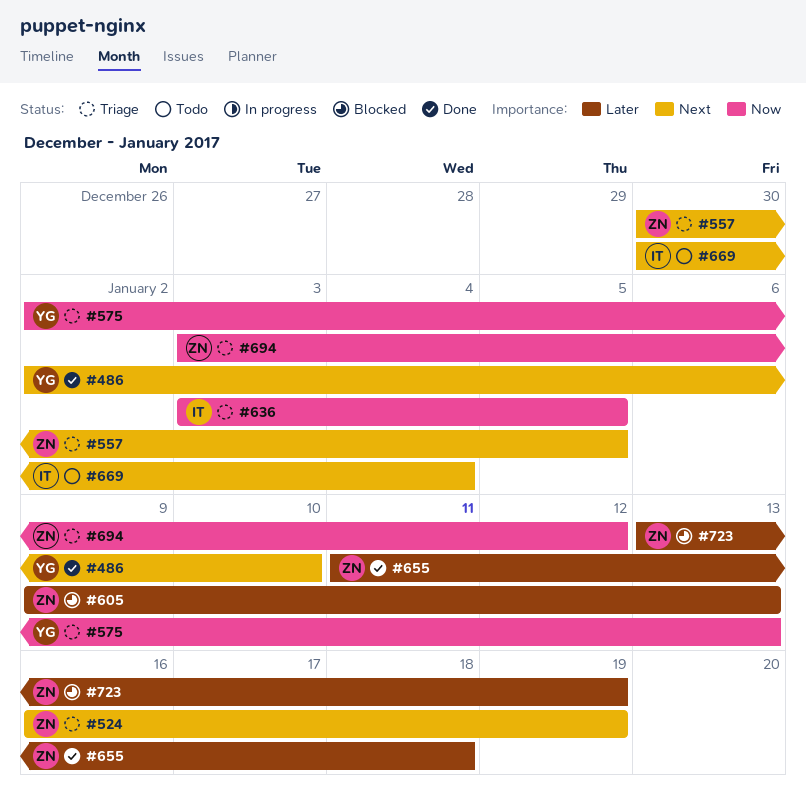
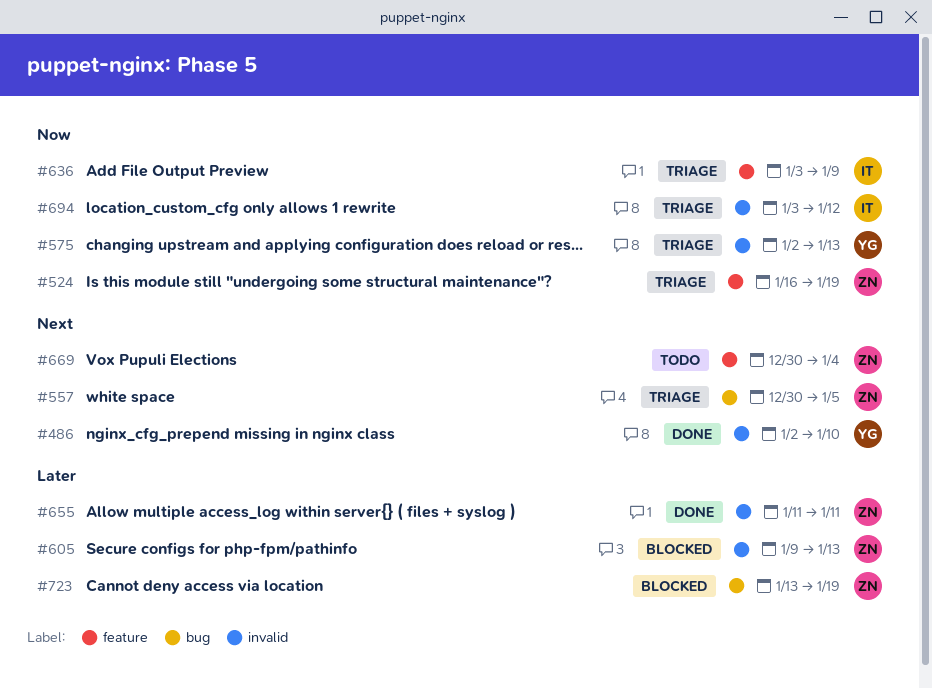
#524, priority: Next -> Now
#636, due: Jan 5 -> Jan 9
#655, due: Jan 18 -> Jan 11
#669, owner: IT -> ZN
#694, owner: ZN -> IT

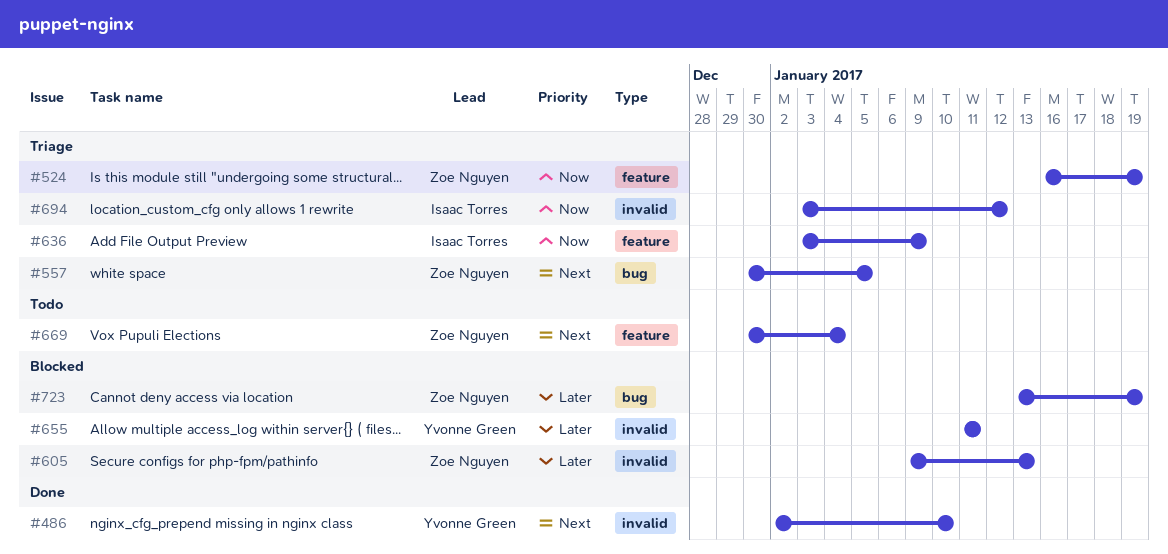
#575: present -> none
#655, status: Done -> Blocked
#655, owner: Zoe Nguyen -> Yvonne Green

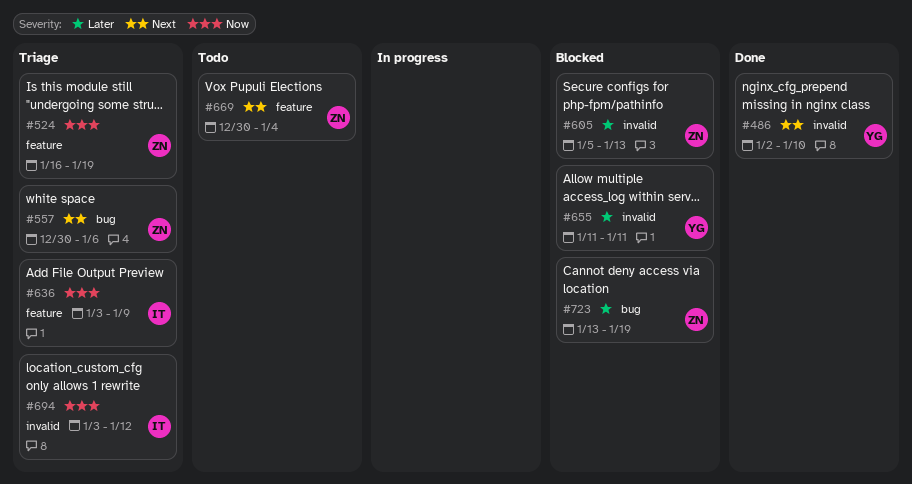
#557, due: Jan 5 -> Jan 6
#605, start: Jan 9 -> Jan 5

